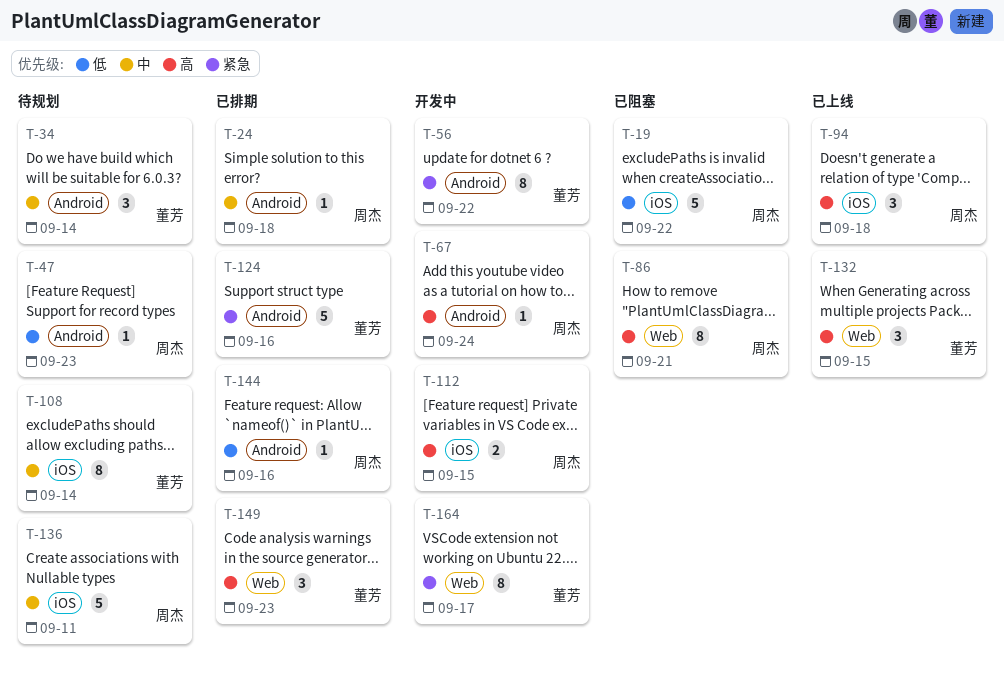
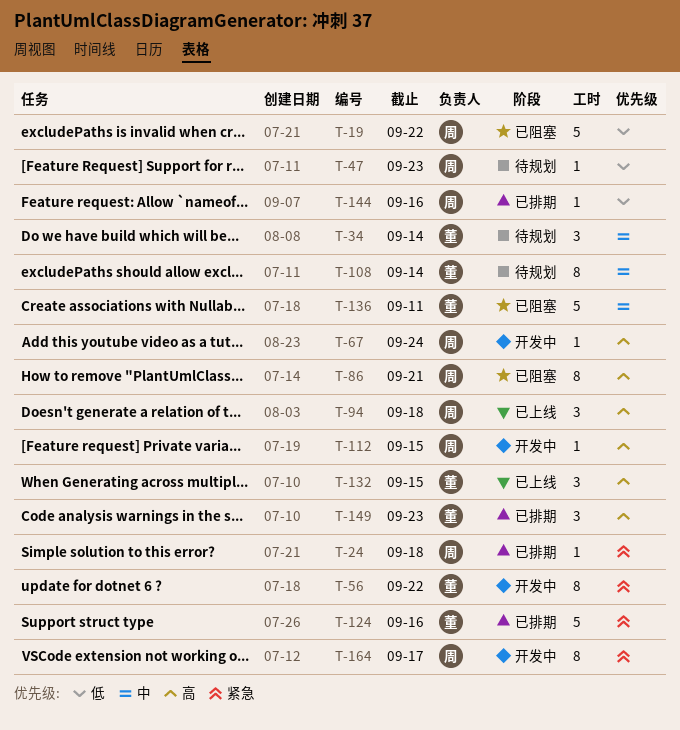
T-24, priority: 中 -> 紧急
T-112, estimate: 2 -> 1
T-136, status: 待规划 -> 已阻塞
T-136, owner: 周杰 -> 董芳
T-164, owner: 董芳 -> 周杰

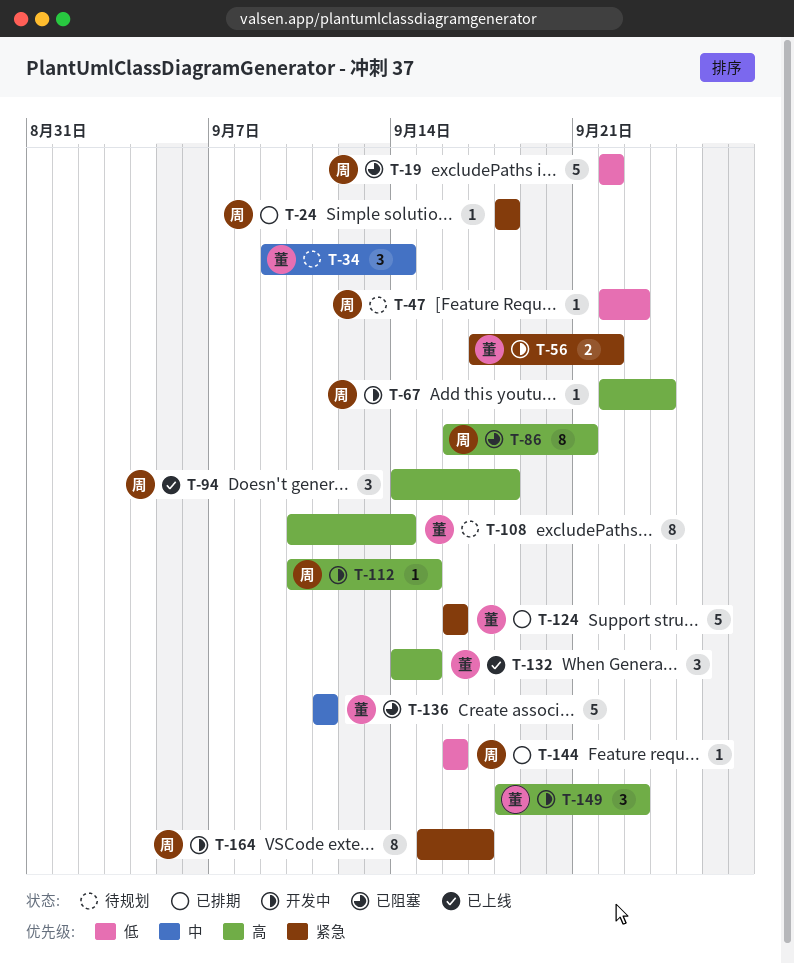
T-56, estimate: 8 -> 2
T-108, priority: 中 -> 高
T-149, status: 已排期 -> 开发中

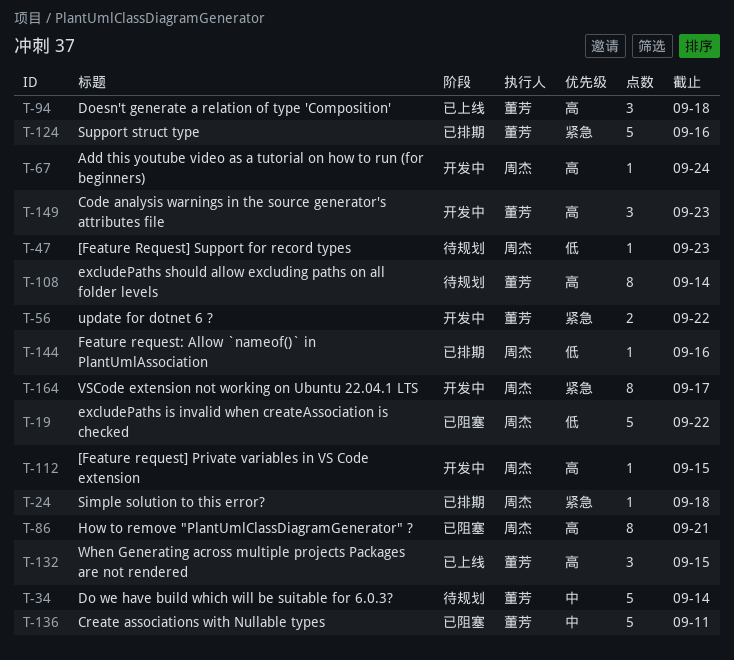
T-34, estimate: 3 -> 5
T-94, owner: 周杰 -> 董芳

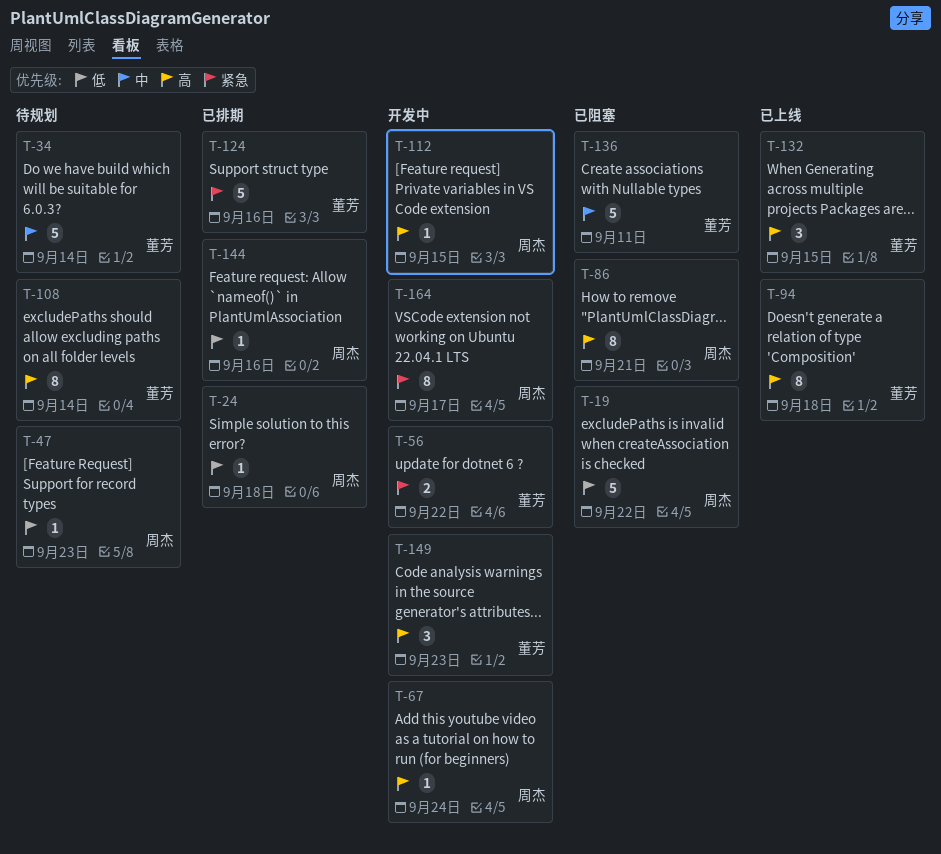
T-24, priority: 紧急 -> 低
T-94, estimate: 3 -> 8

